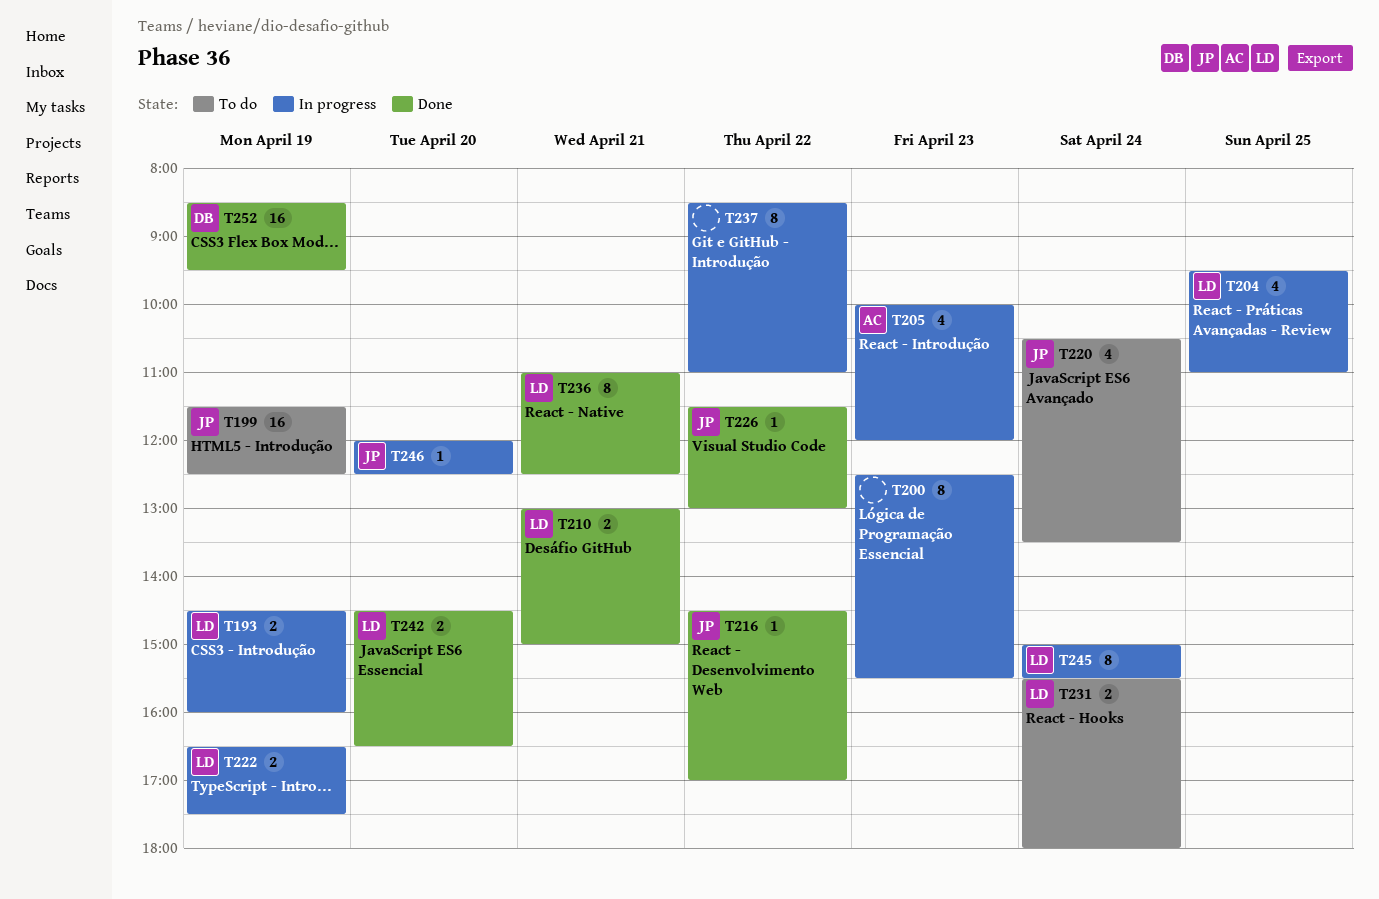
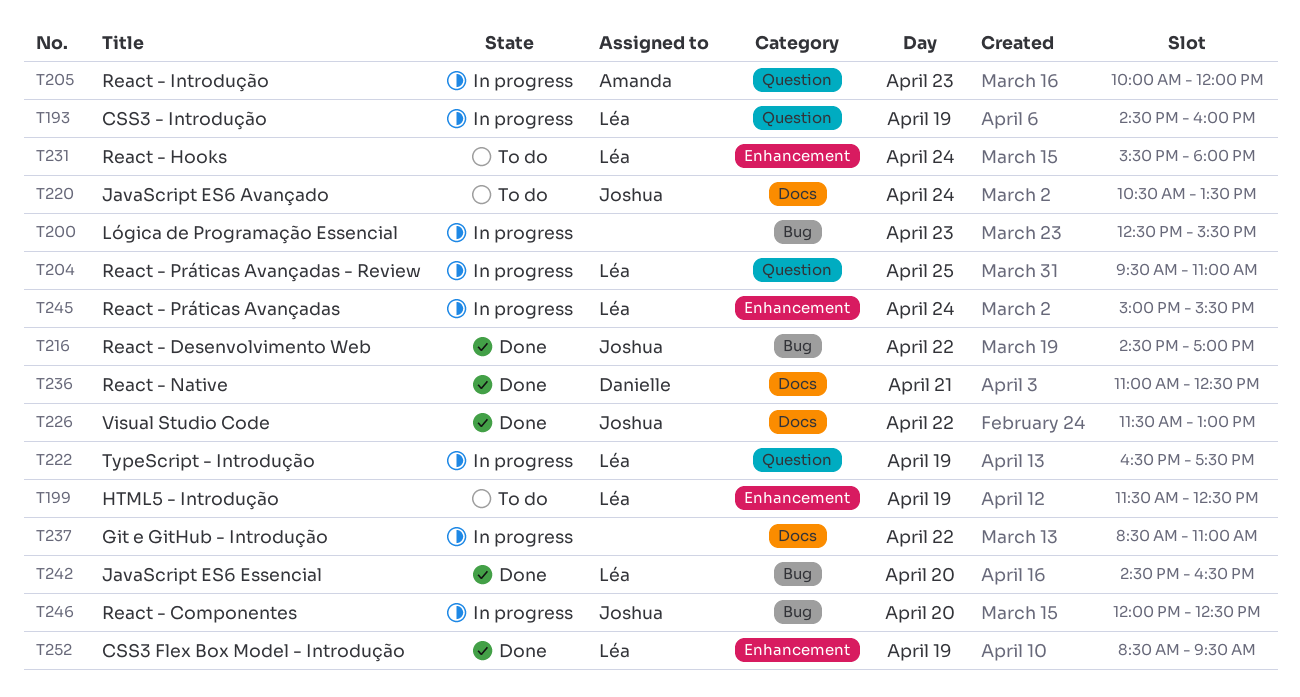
T199, owner: Joshua -> Léa
T210: present -> none
T236, owner: Léa -> Danielle
T252, owner: Danielle -> Léa

